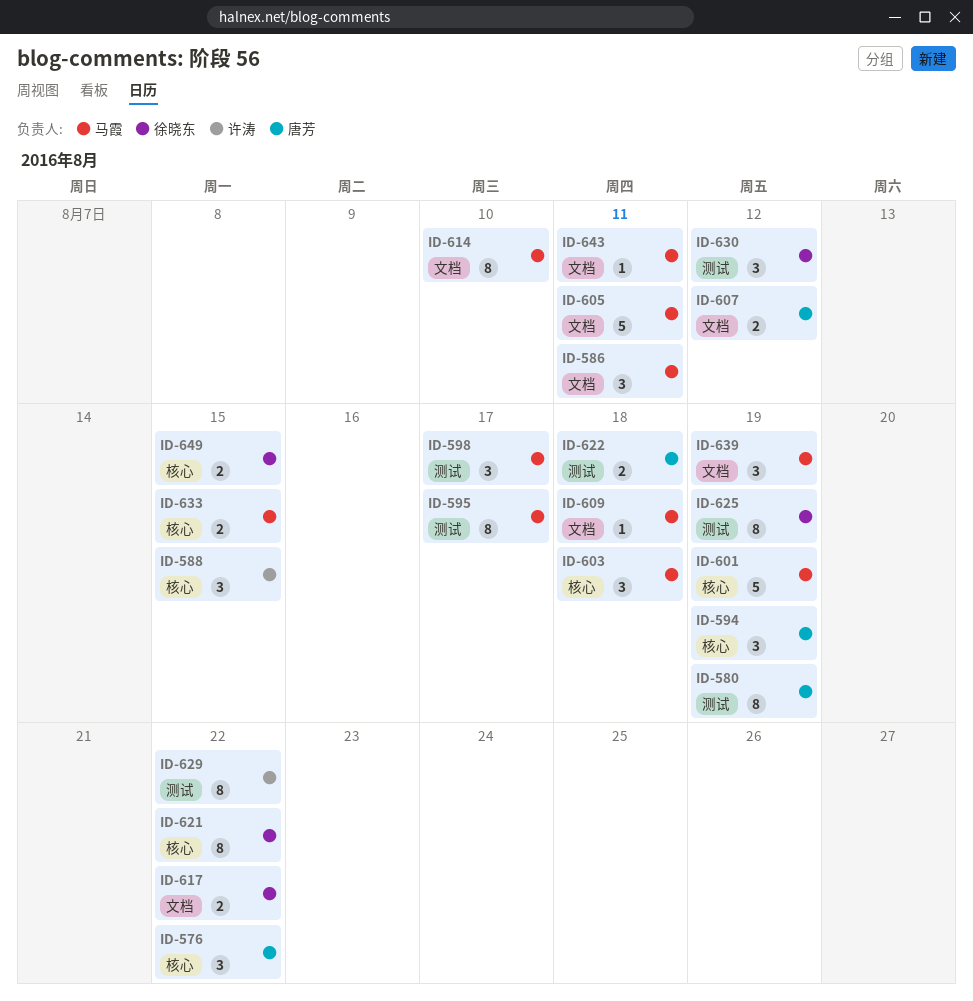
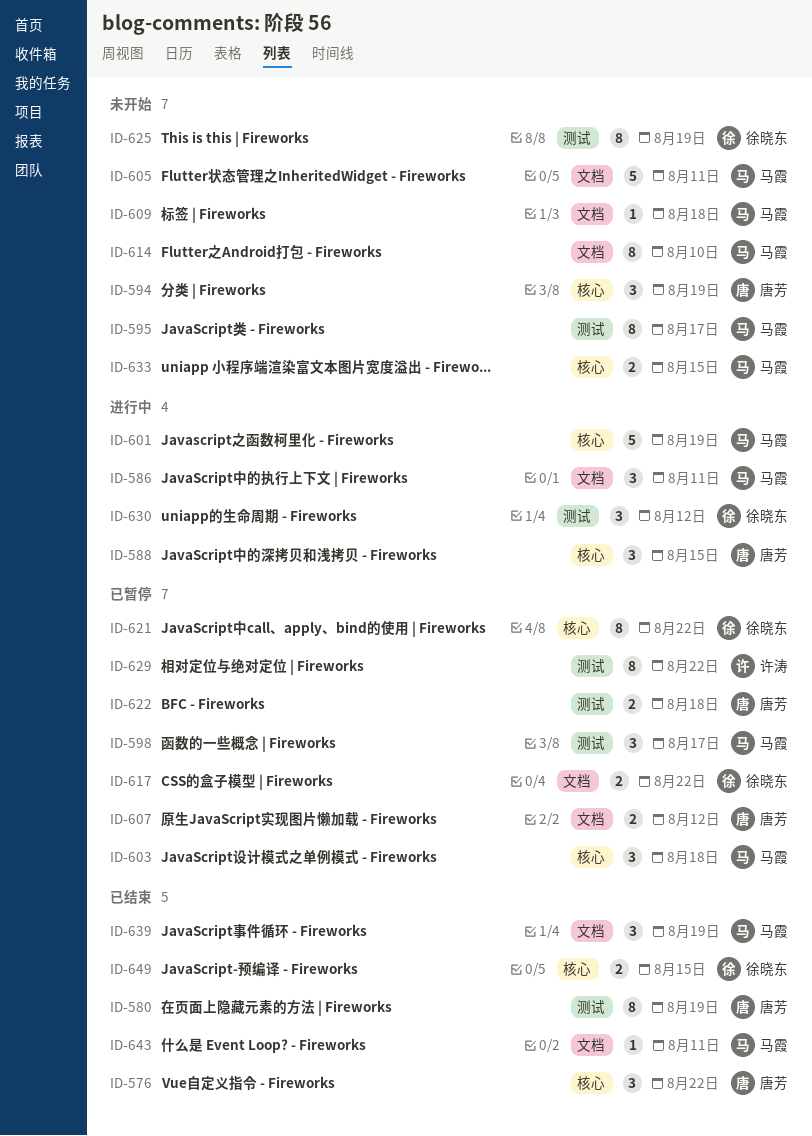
ID-588, owner: 许涛 -> 唐芳

